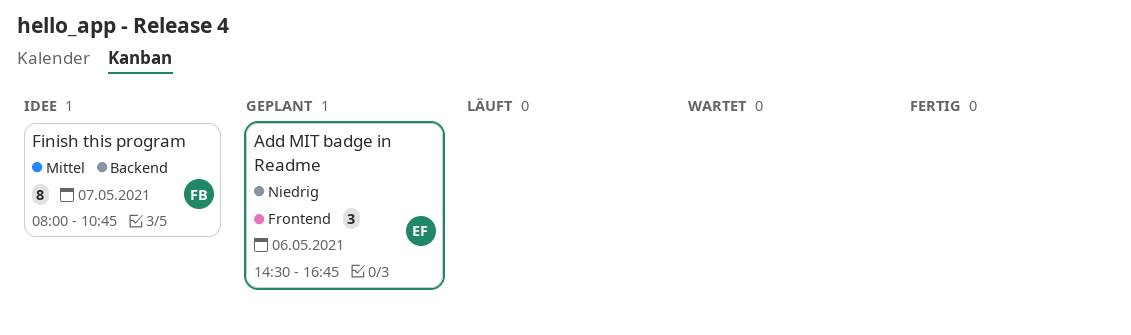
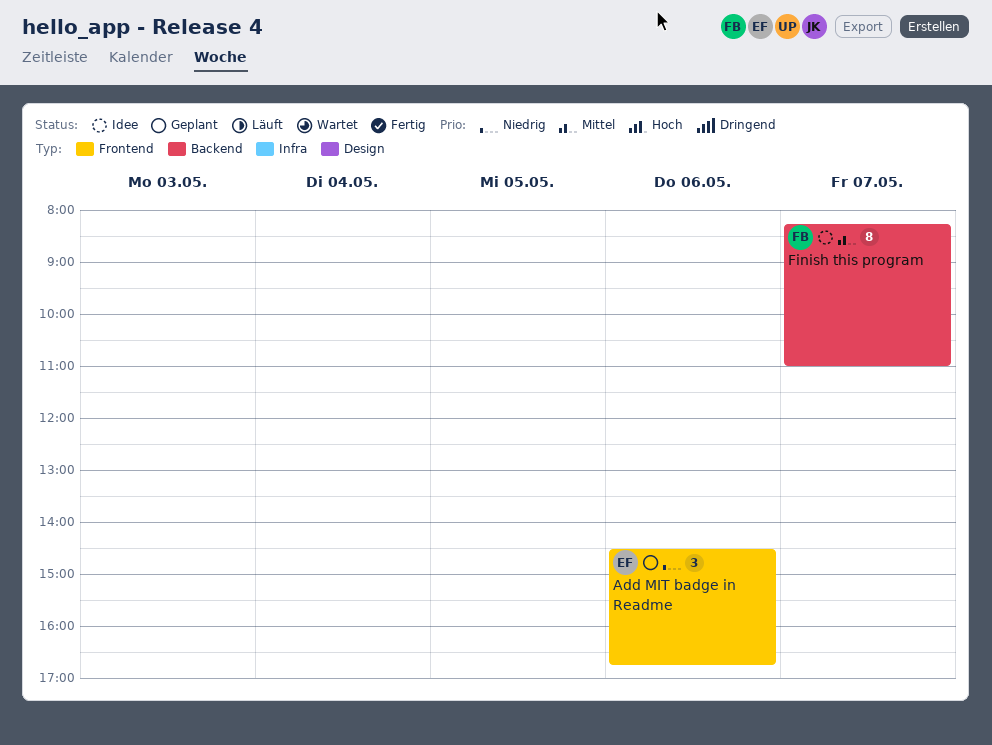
Finish this program, begins: 08:00 -> 08:15
Finish this program, ends: 10:45 -> 11:00

